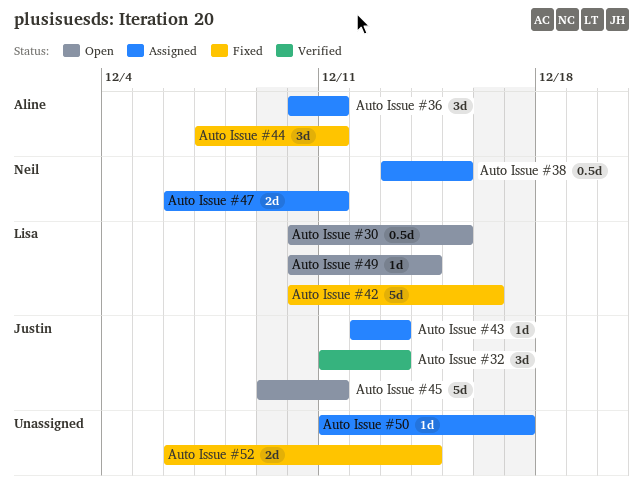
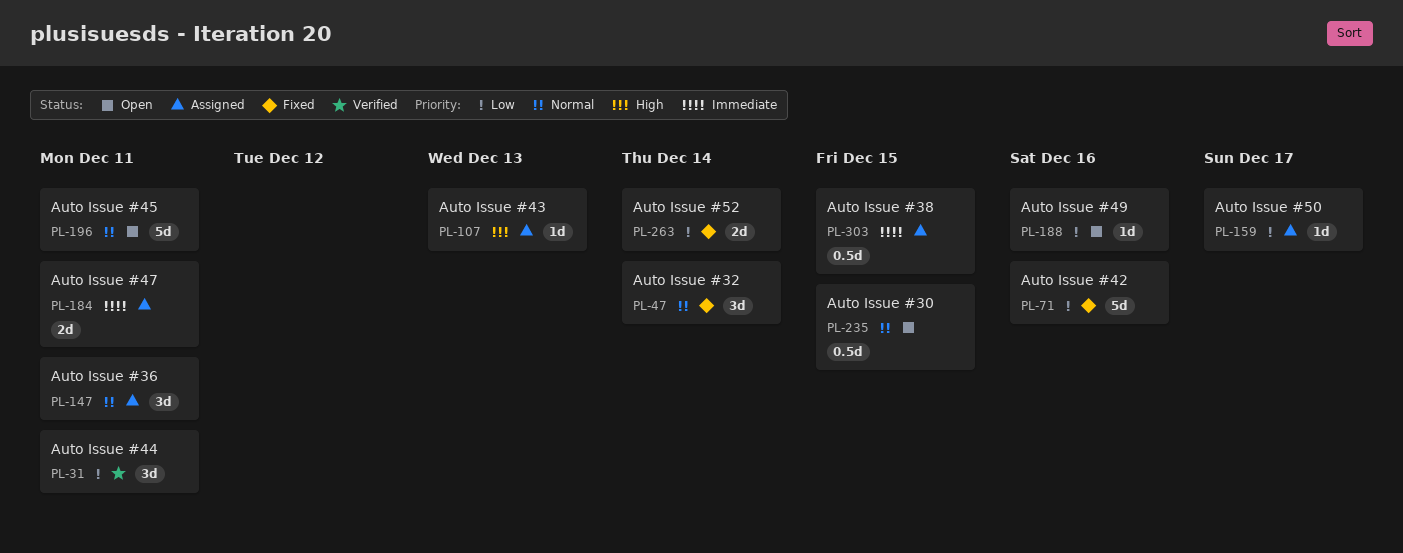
Auto Issue #32, status: Verified -> Fixed
Auto Issue #32, due: Dec 13 -> Dec 14
Auto Issue #44, status: Fixed -> Verified
Auto Issue #49, due: Dec 14 -> Dec 16

